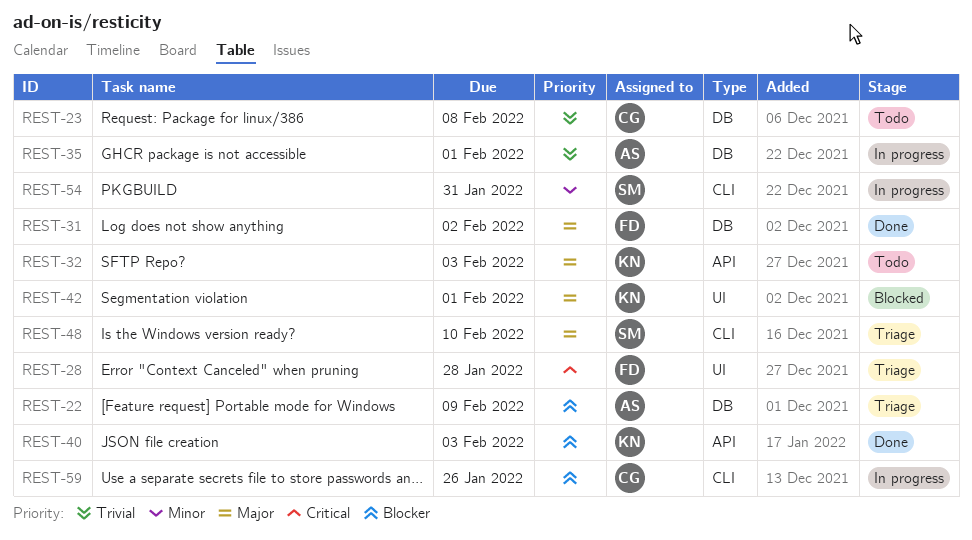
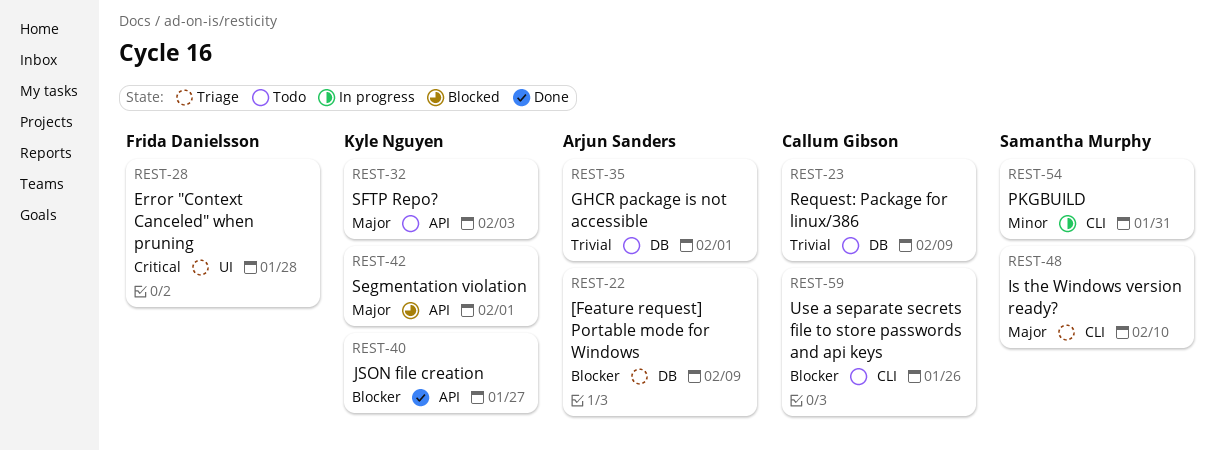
REST-23, due: Feb 8 -> Feb 9
REST-31: present -> none
REST-35, status: In progress -> Todo
REST-40, due: Feb 3 -> Jan 27
REST-42, label: UI -> API
REST-59, status: In progress -> Todo

